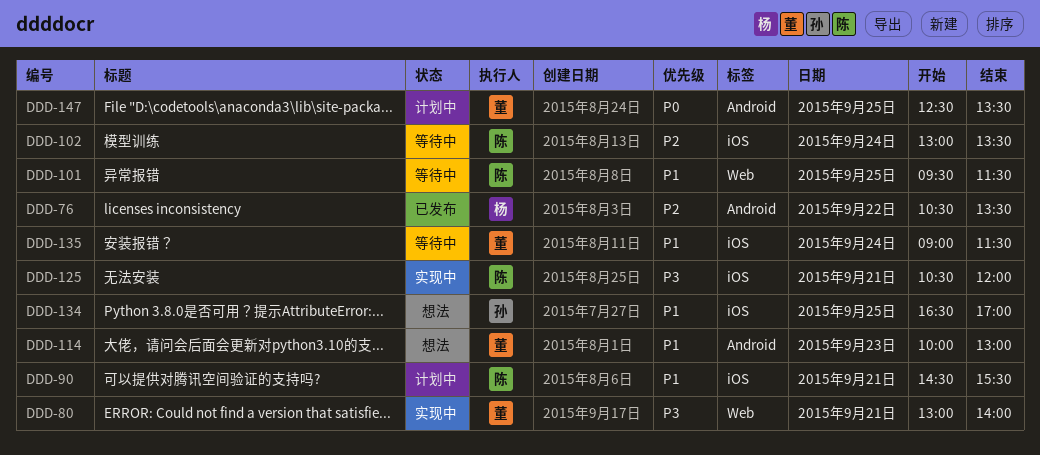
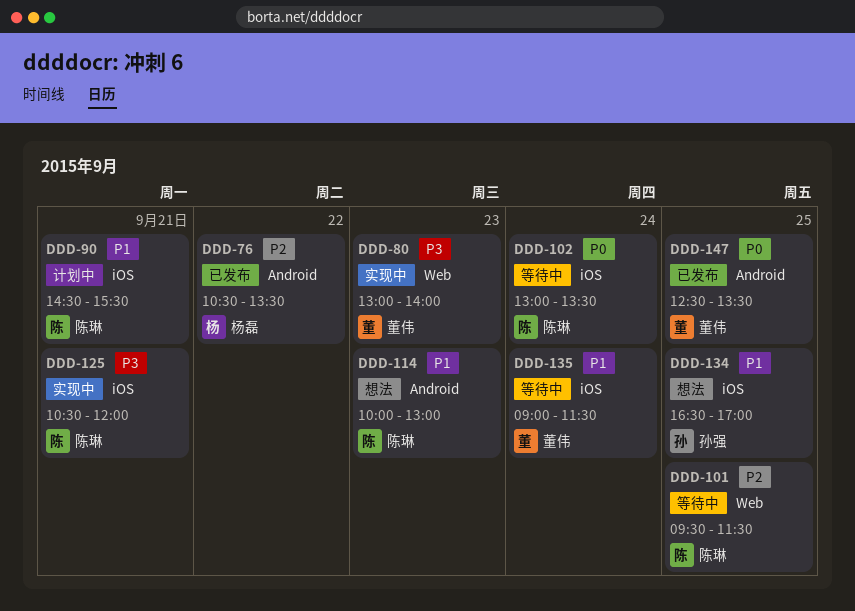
DDD-80, day: Sep 21 -> Sep 23
DDD-101, priority: P1 -> P2
DDD-102, priority: P2 -> P0
DDD-114, owner: 董伟 -> 陈琳
DDD-147, status: 计划中 -> 已发布

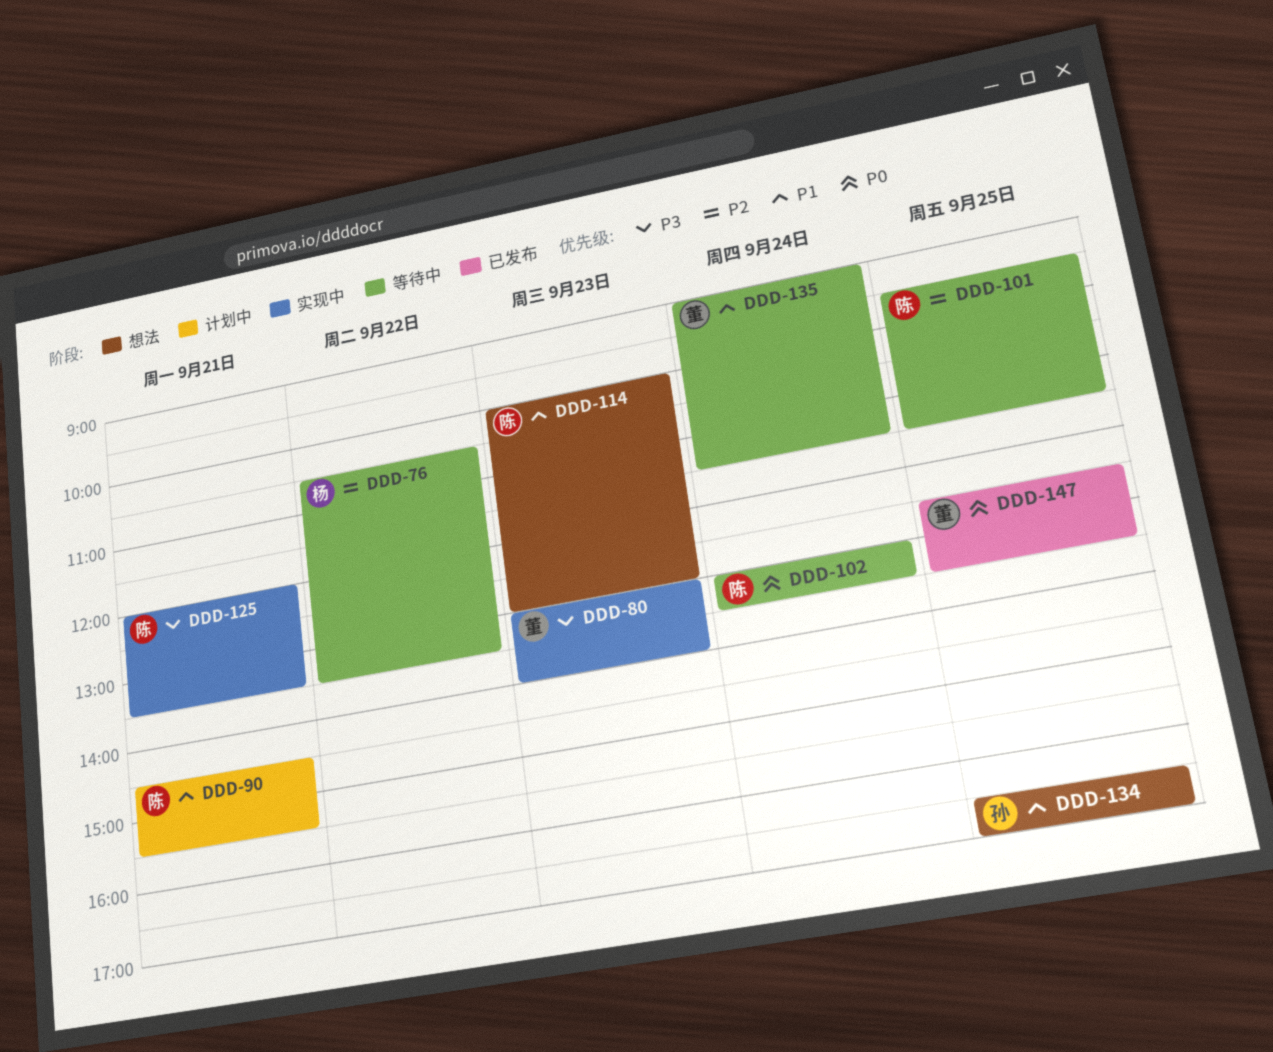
DDD-76, status: 已发布 -> 等待中
DDD-125, begins: 10:30 -> 12:00
DDD-125, ends: 12:00 -> 13:30

